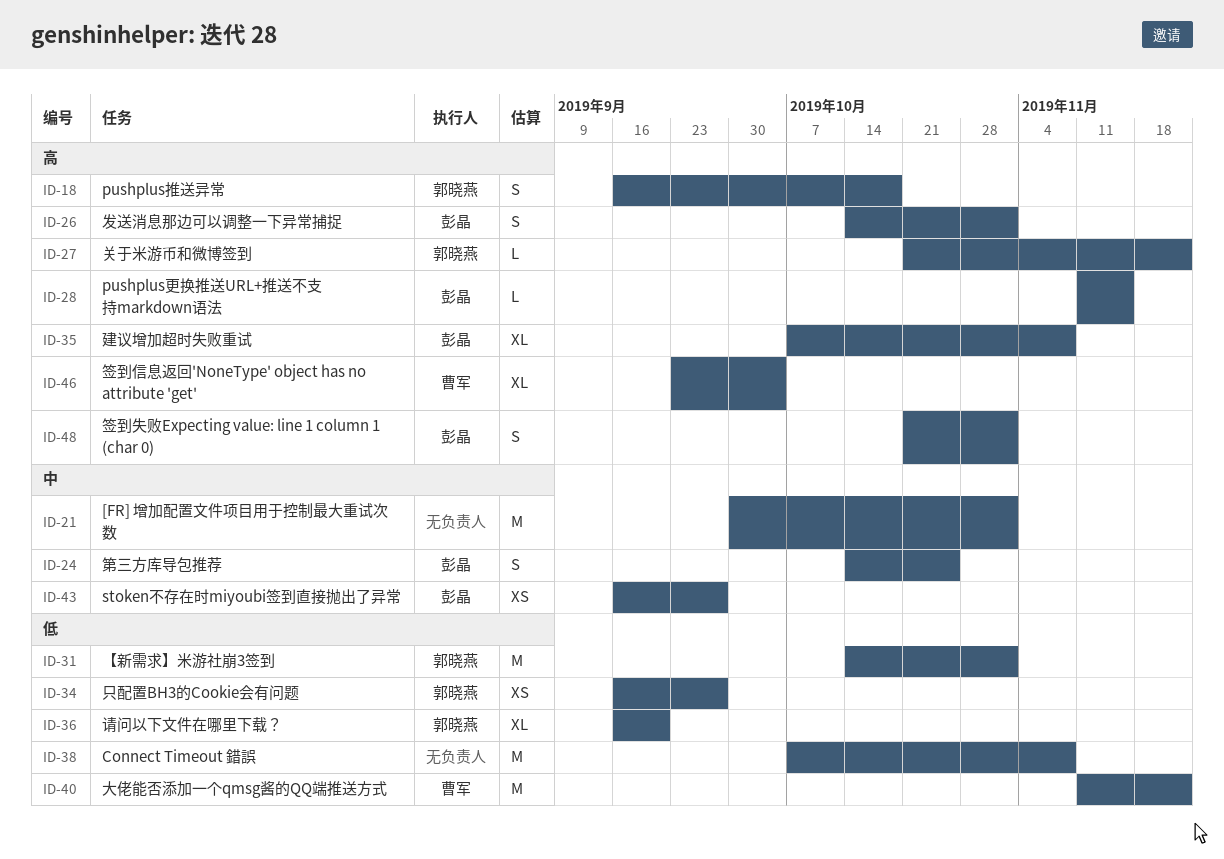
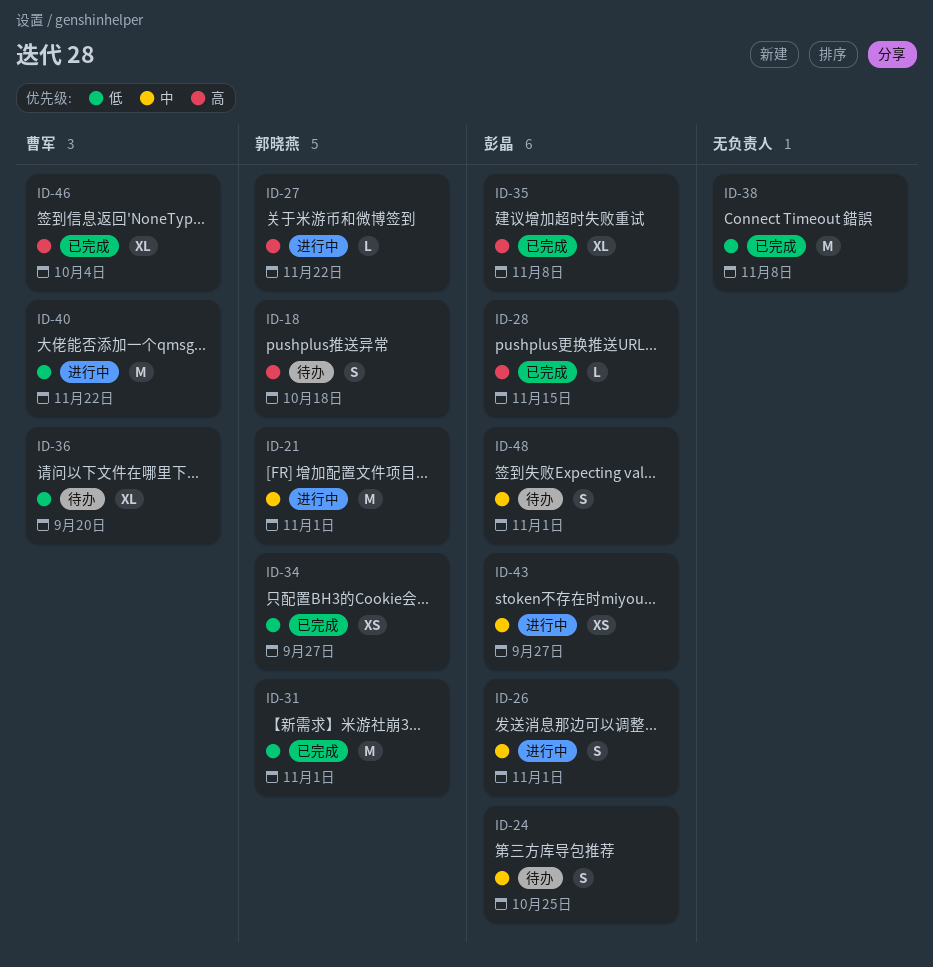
ID-21, owner: none -> 郭晓燕
ID-26, priority: 高 -> 中
ID-36, owner: 郭晓燕 -> 曹军
ID-48, priority: 高 -> 中

